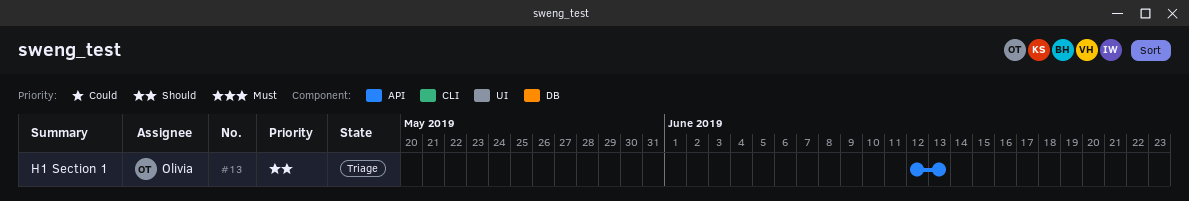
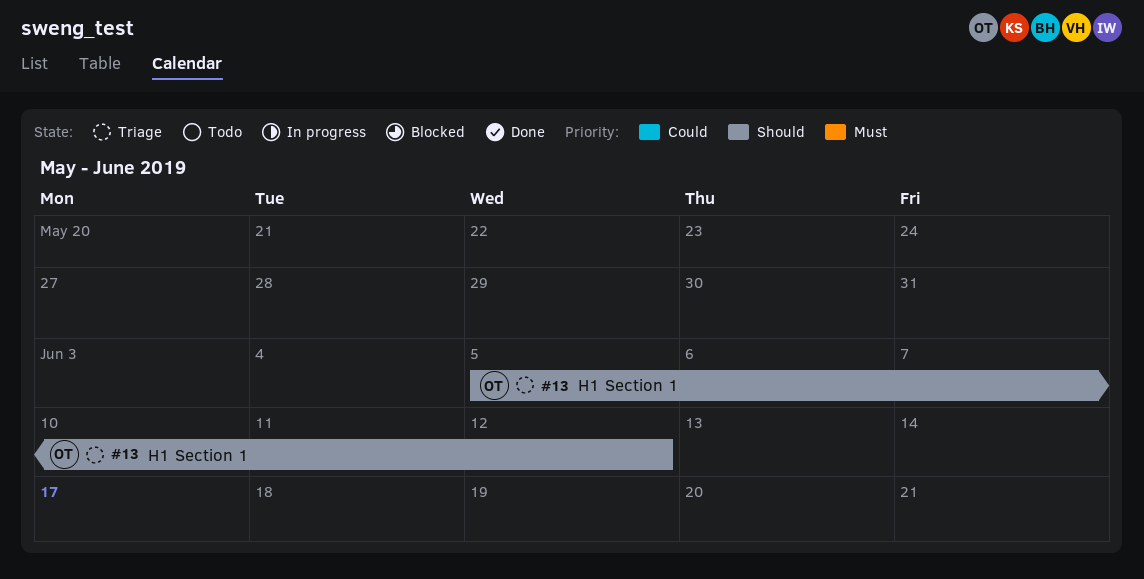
#13, start: Jun 12 -> Jun 5
#13, due: Jun 13 -> Jun 12

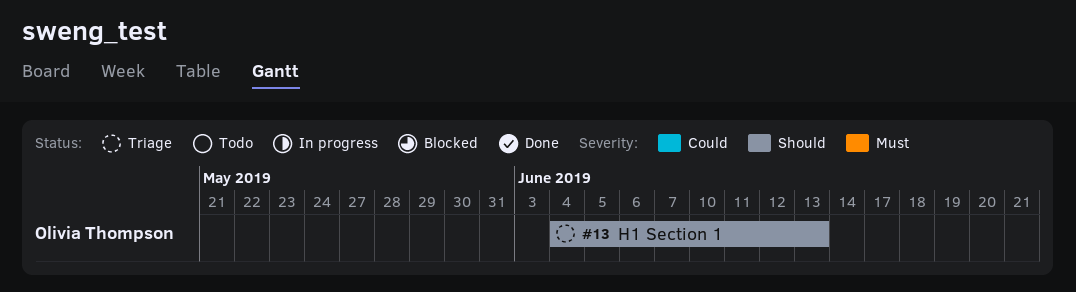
#13, start: Jun 5 -> Jun 4
#13, due: Jun 12 -> Jun 13

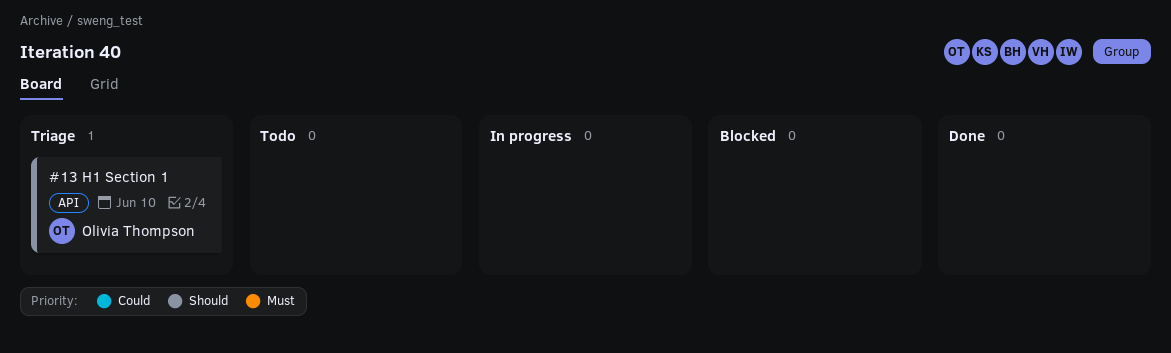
#13, due: Jun 13 -> Jun 10

